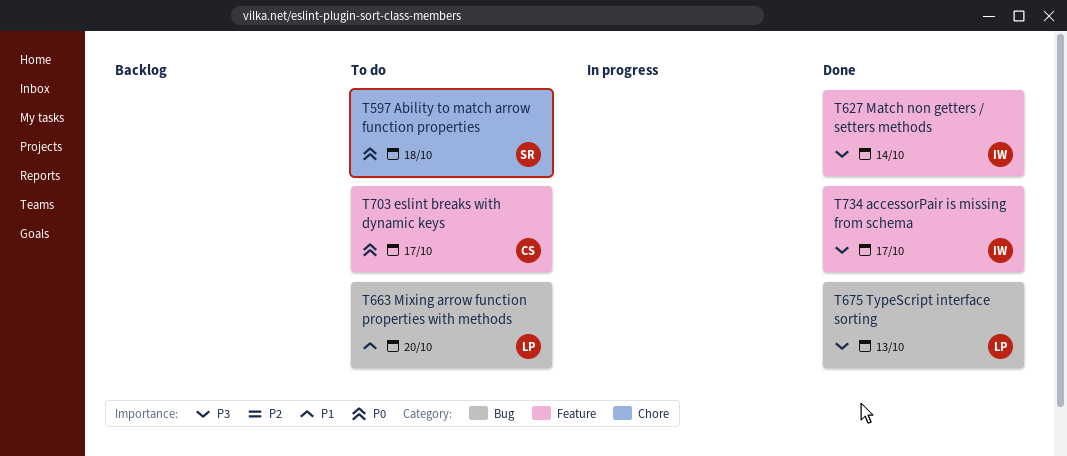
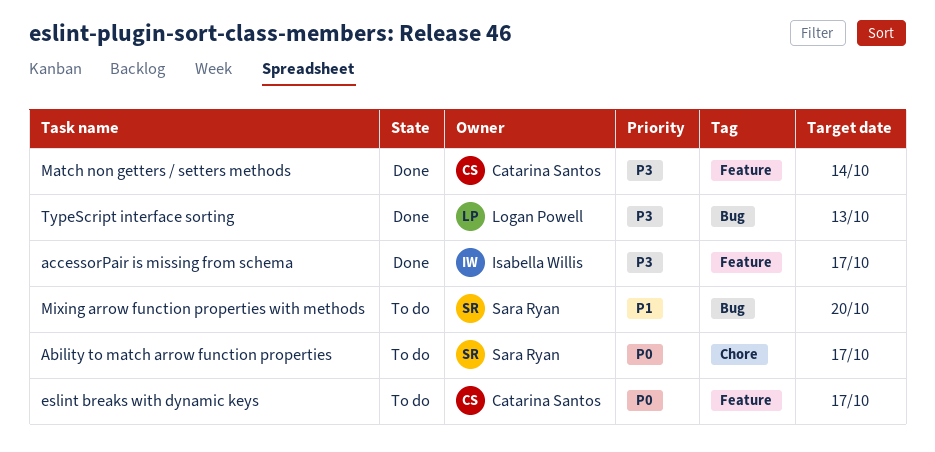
Ability to match arrow function properties, due: Oct 18 -> Oct 17
Match non getters / setters methods, owner: Isabella Willis -> Catarina Santos
Mixing arrow function properties with methods, owner: Logan Powell -> Sara Ryan

